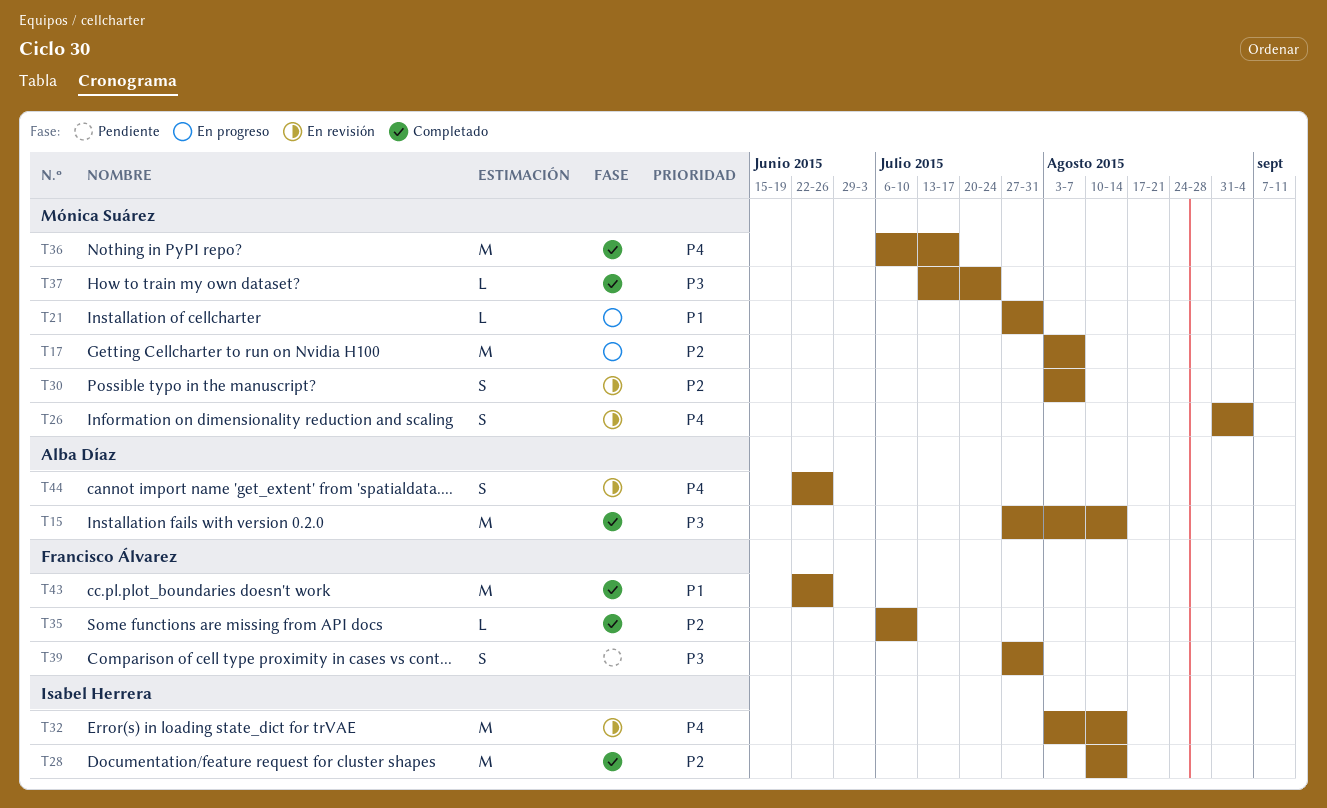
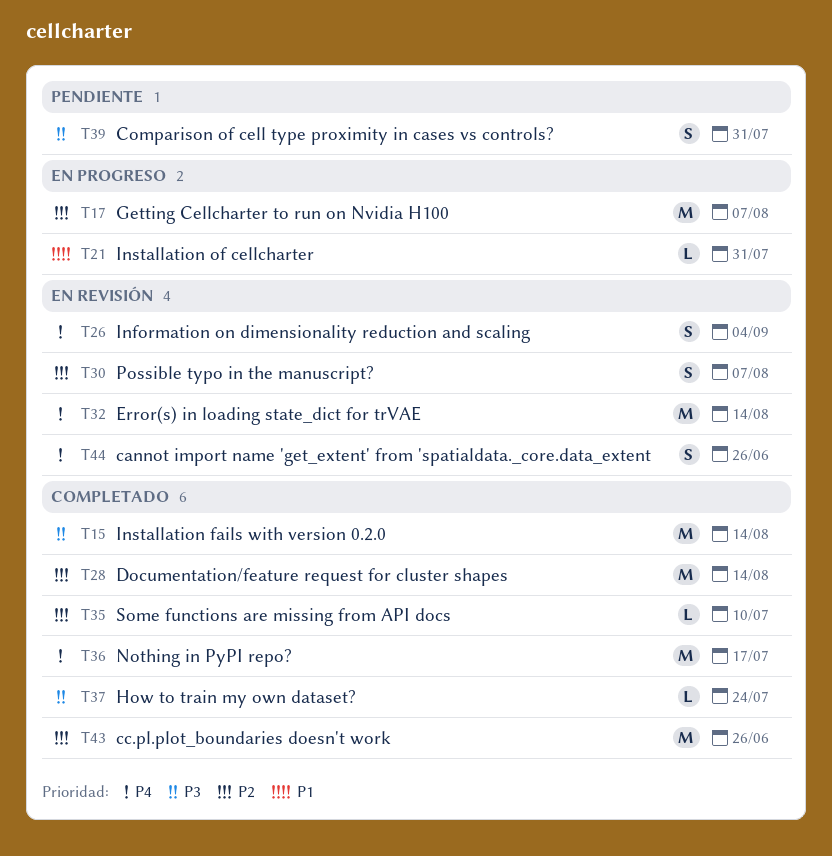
T43, priority: P1 -> P2

